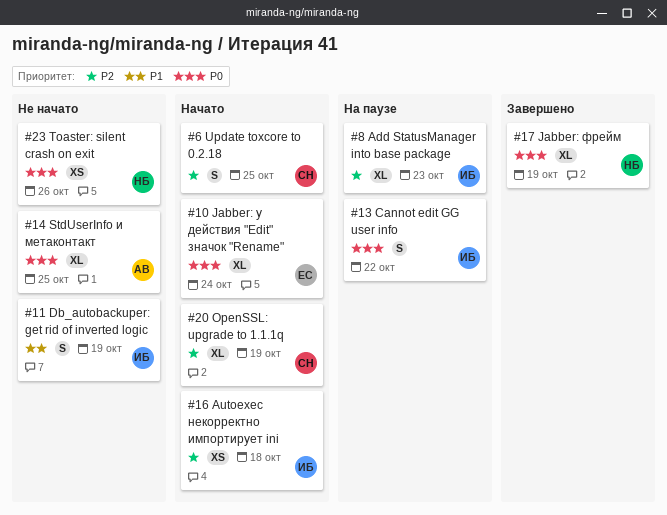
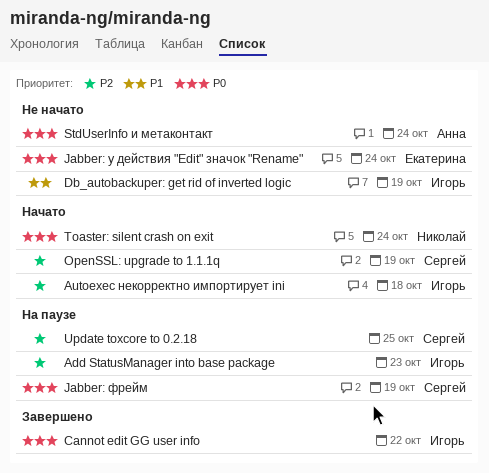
Cannot edit GG user info, status: На паузе -> Завершено
Jabber: у действия "Edit" значок "Rename", status: Начато -> Не начато
Jabber: фрейм, status: Завершено -> На паузе
Jabber: фрейм, owner: Николай -> Сергей
StdUserInfo и метаконтакт, due: Oct 25 -> Oct 24
Toaster: silent crash on exit, status: Не начато -> Начато
Toaster: silent crash on exit, due: Oct 26 -> Oct 24
Update toxcore to 0.2.18, status: Начато -> На паузе

